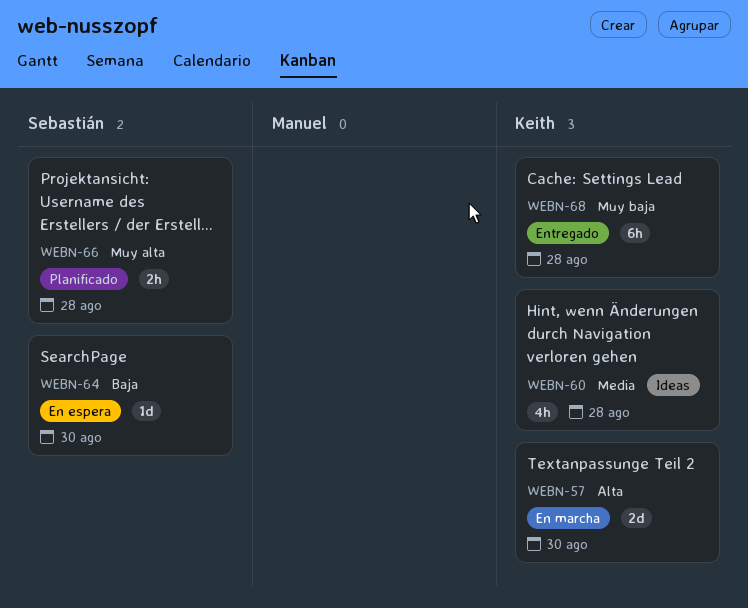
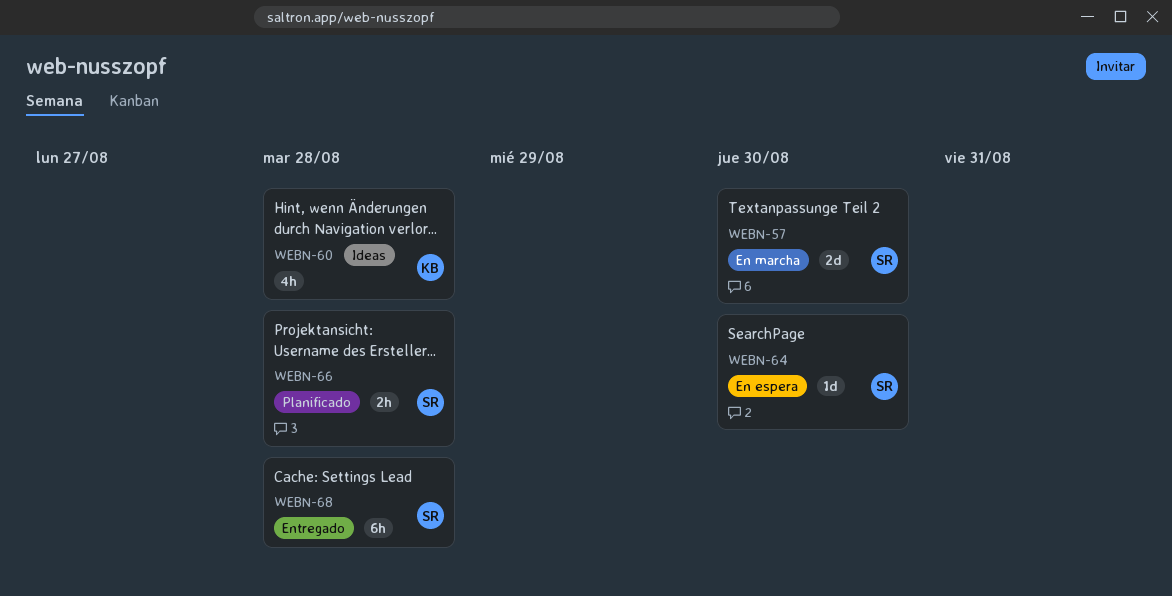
WEBN-57, owner: Keith -> Sebastián
WEBN-68, owner: Keith -> Sebastián

